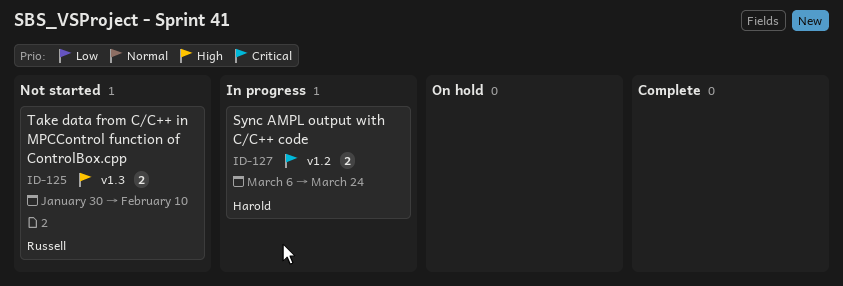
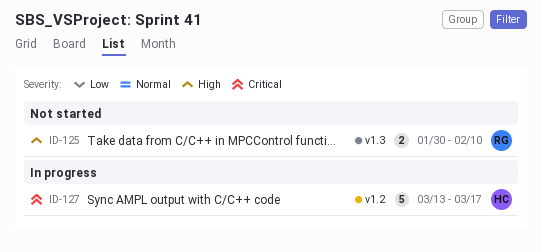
ID-127, estimate: 2 -> 5
ID-127, start: Mar 6 -> Mar 13
ID-127, due: Mar 24 -> Mar 17

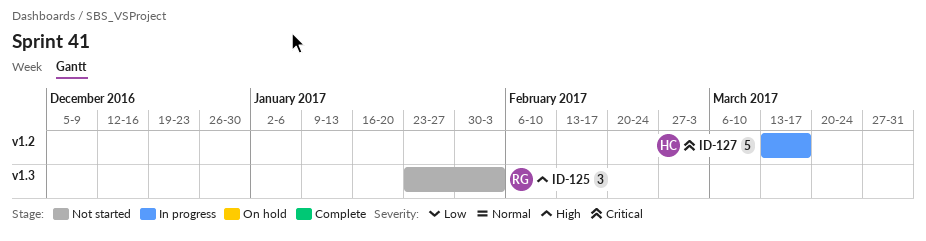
ID-125, estimate: 2 -> 3
ID-125, start: Jan 30 -> Jan 23
ID-125, due: Feb 10 -> Feb 3

